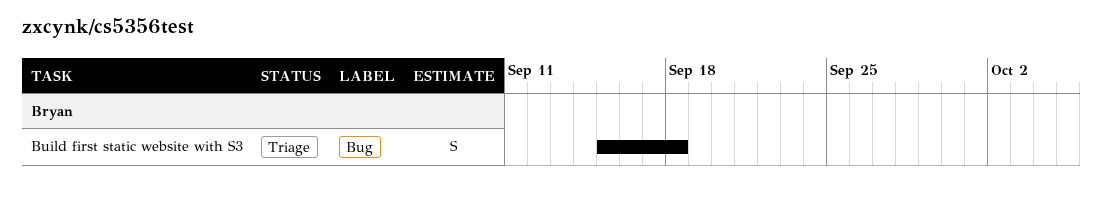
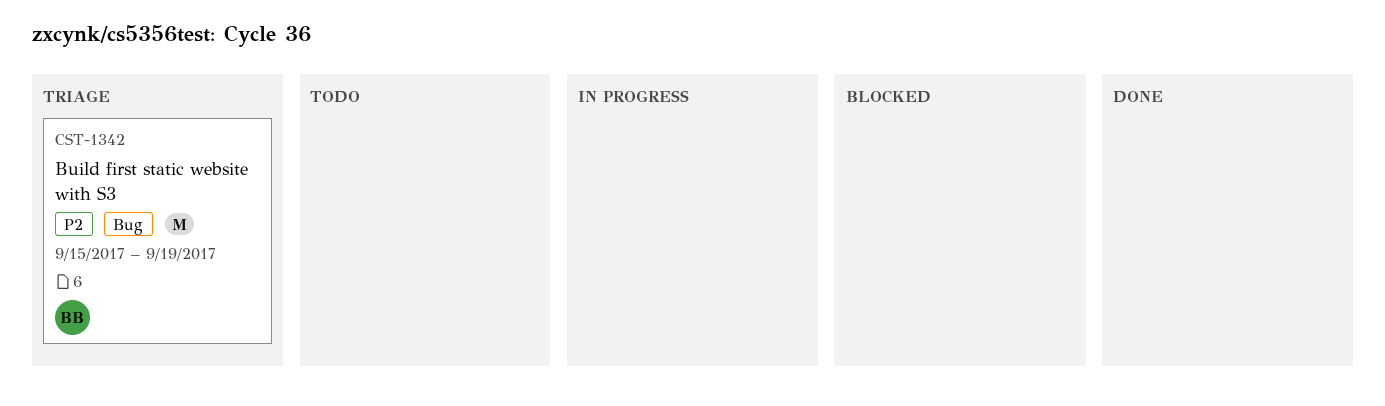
Build first static website with S3, estimate: S -> M
Build first static website with S3, due: Sep 18 -> Sep 19

